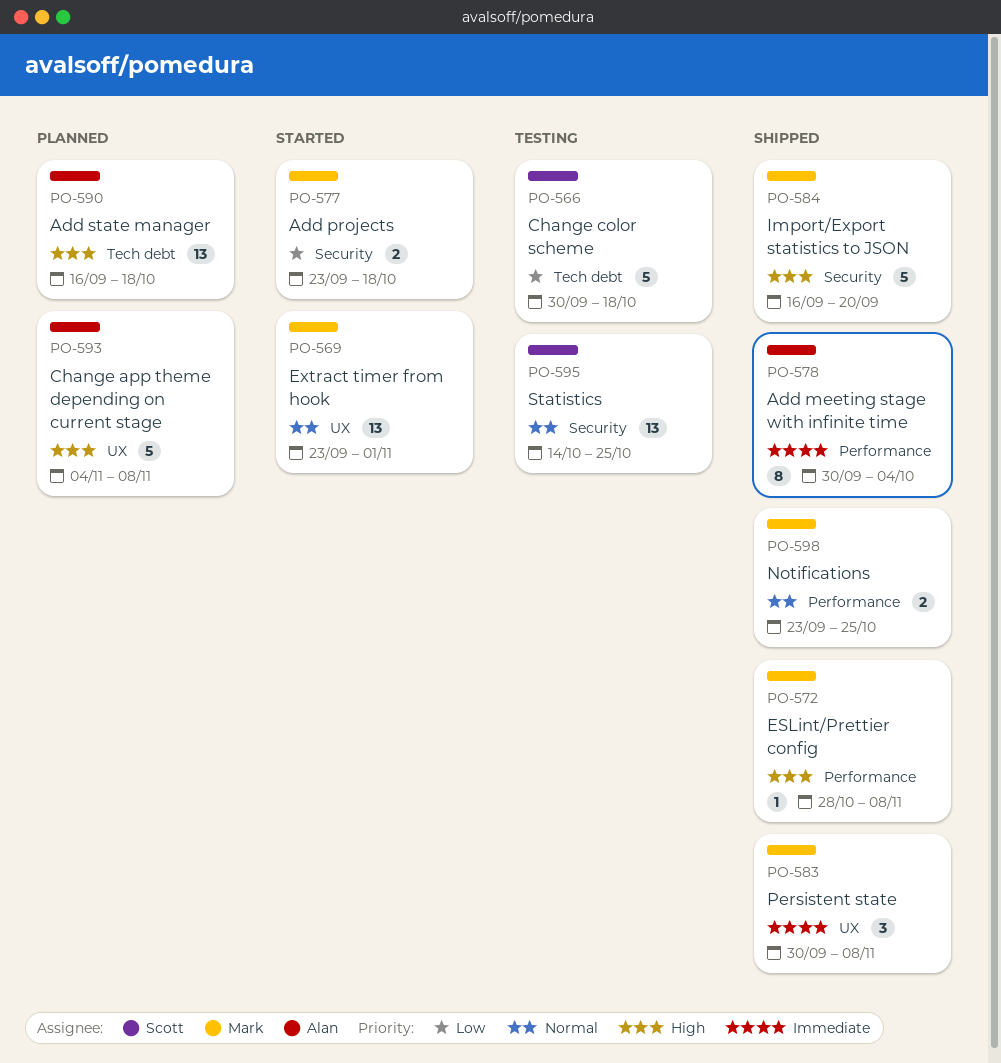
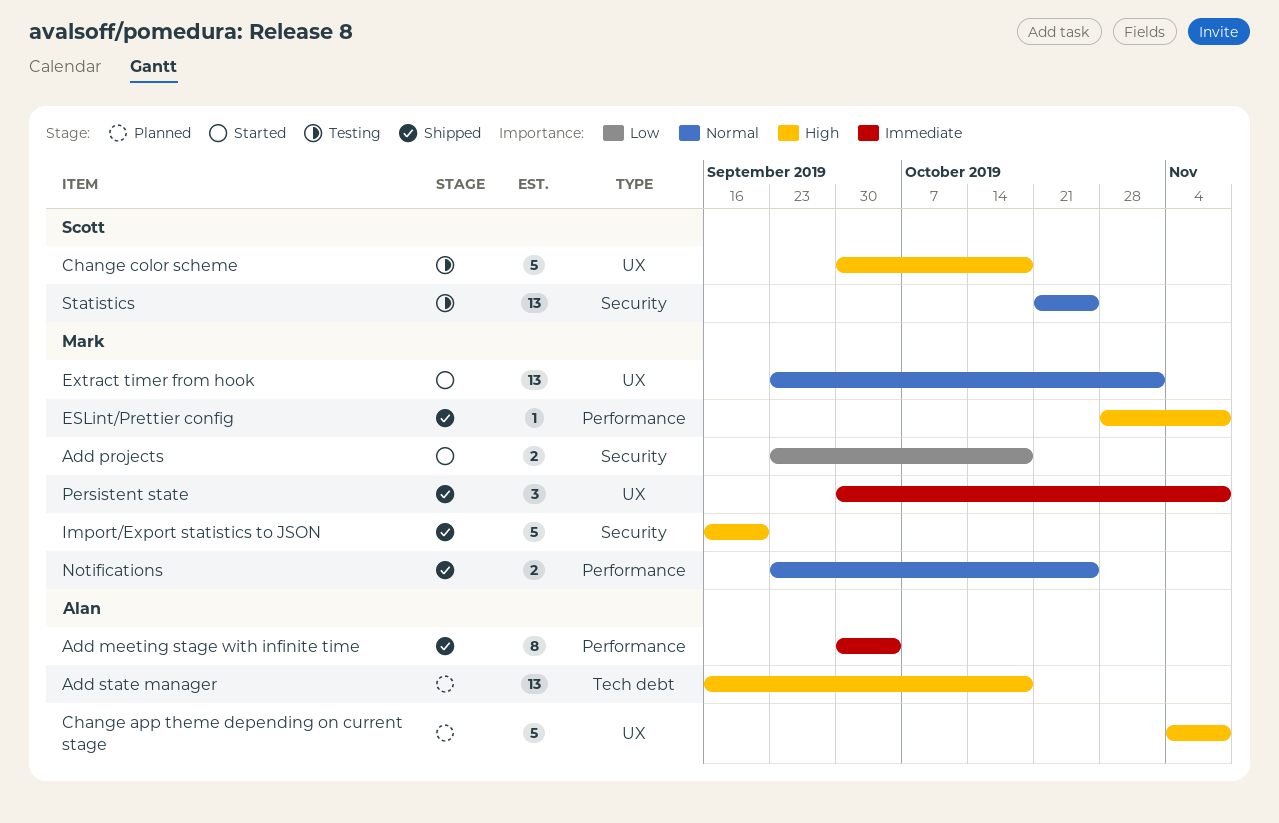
Change color scheme, priority: Low -> High
Change color scheme, label: Tech debt -> UX
Statistics, start: Oct 14 -> Oct 21

